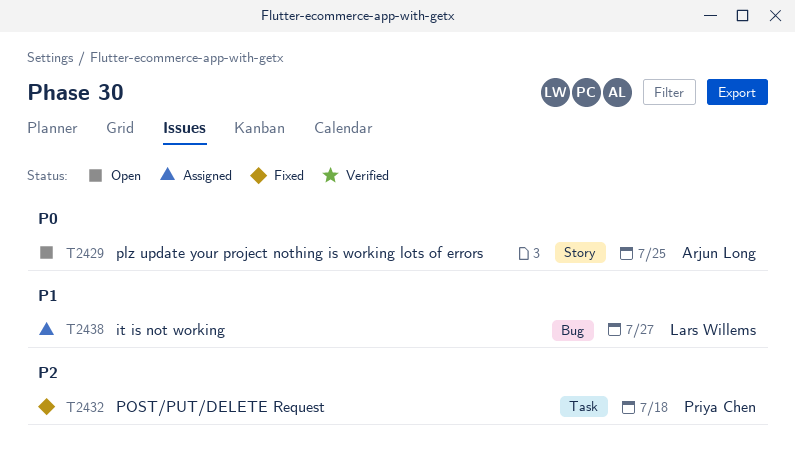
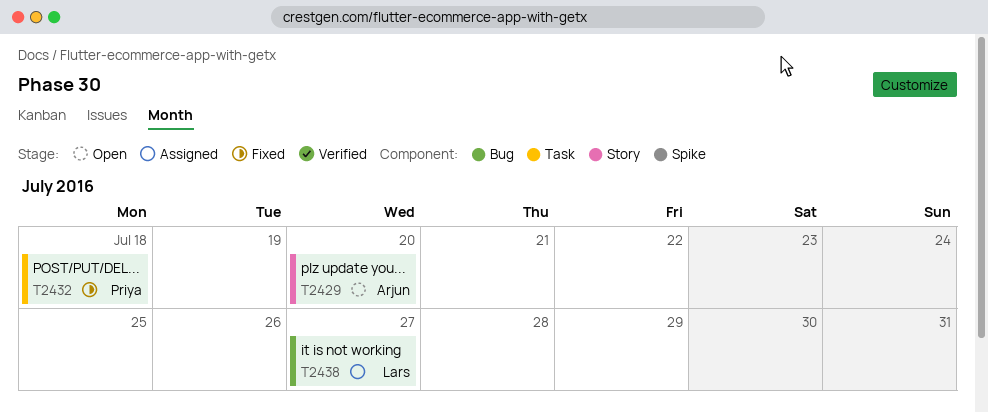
T2429, due: Jul 25 -> Jul 20

